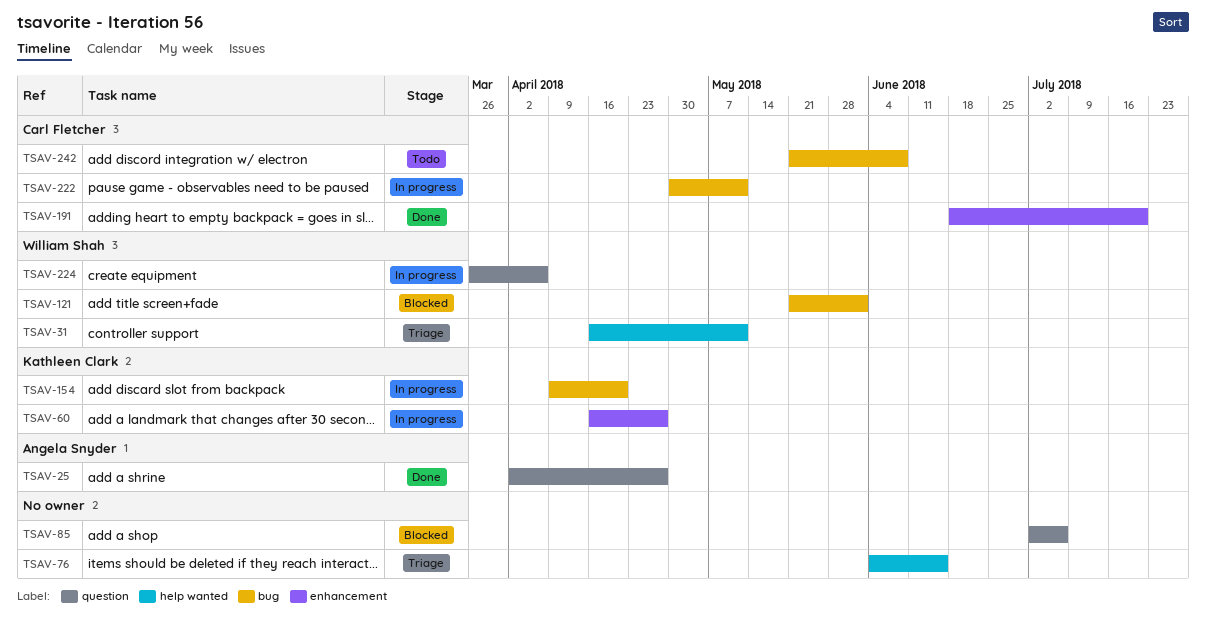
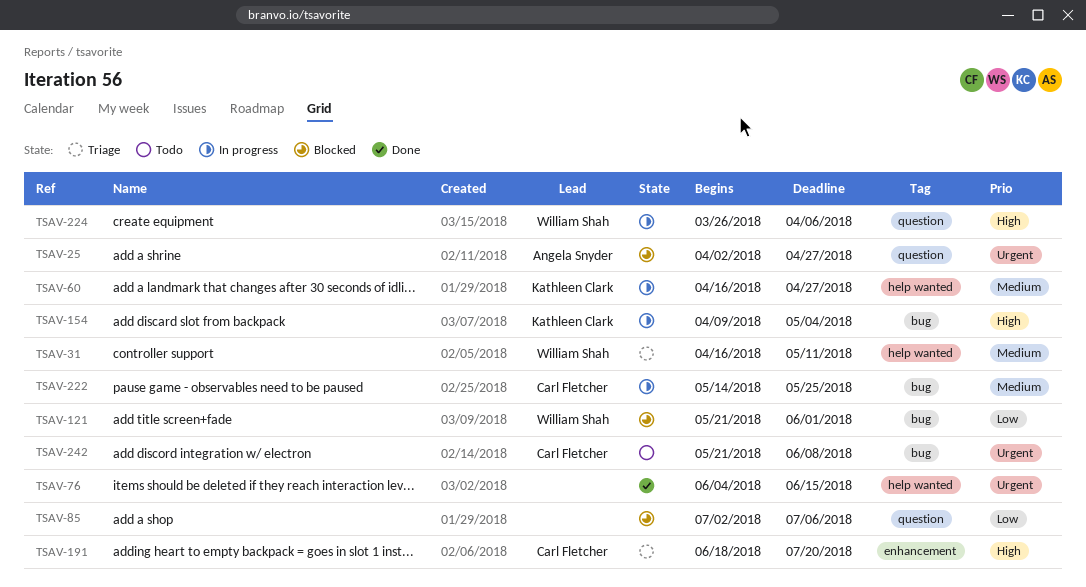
TSAV-25, status: Done -> Blocked
TSAV-60, label: enhancement -> help wanted
TSAV-76, status: Triage -> Done
TSAV-154, due: Apr 20 -> May 4
TSAV-191, status: Done -> Triage
TSAV-222, start: Apr 30 -> May 14
TSAV-222, due: May 11 -> May 25

